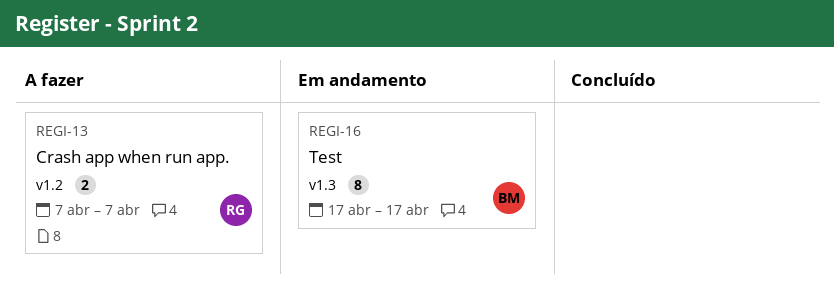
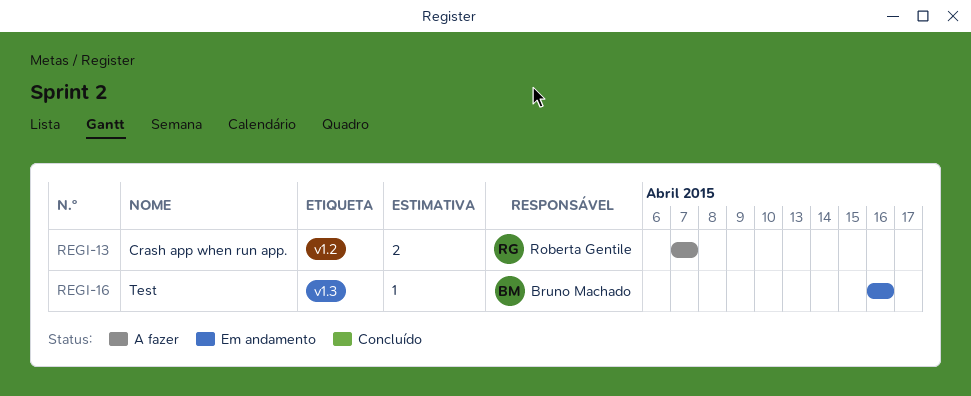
REGI-16, estimate: 8 -> 1
REGI-16, start: Apr 17 -> Apr 16
REGI-16, due: Apr 17 -> Apr 16

